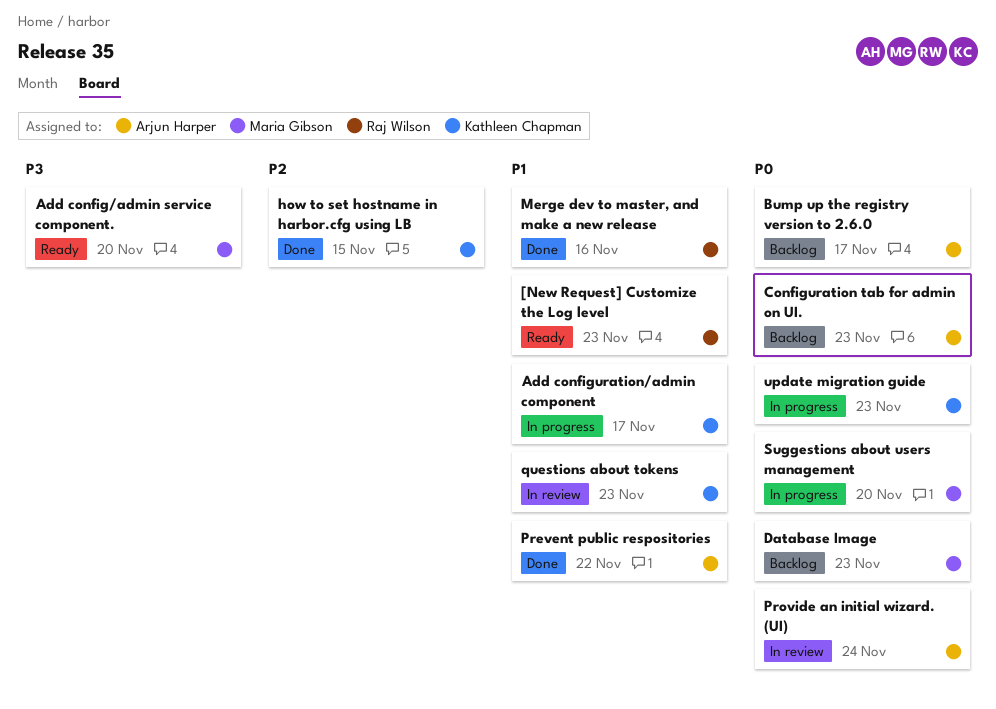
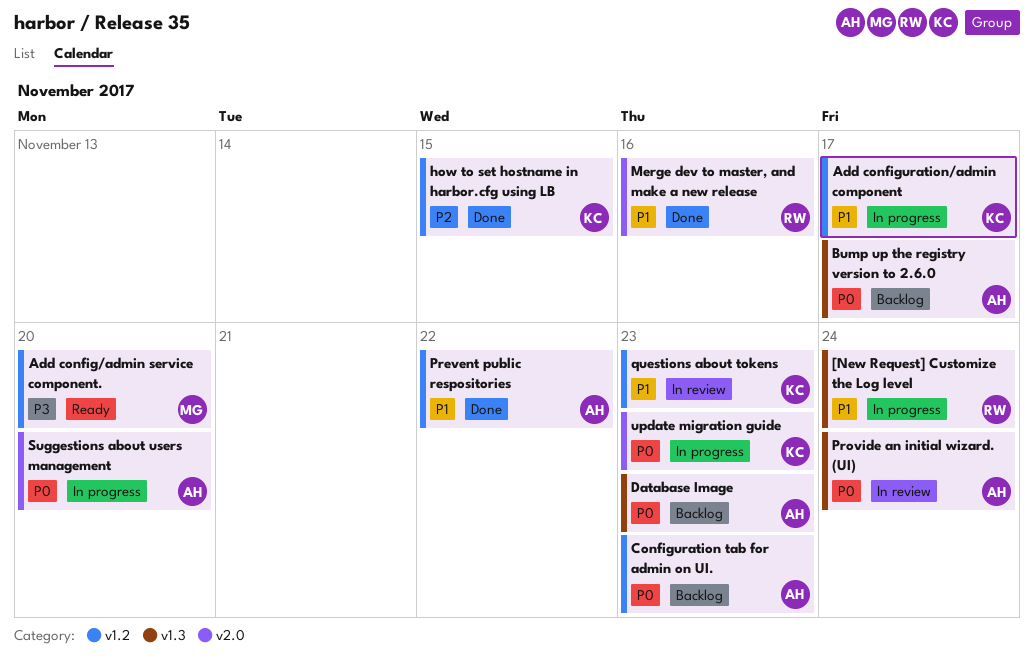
[New Request] Customize the Log level, status: Ready -> In progress
[New Request] Customize the Log level, due: Nov 23 -> Nov 24
Database Image, owner: Maria Gibson -> Arjun Harper
Suggestions about users management, owner: Maria Gibson -> Arjun Harper

